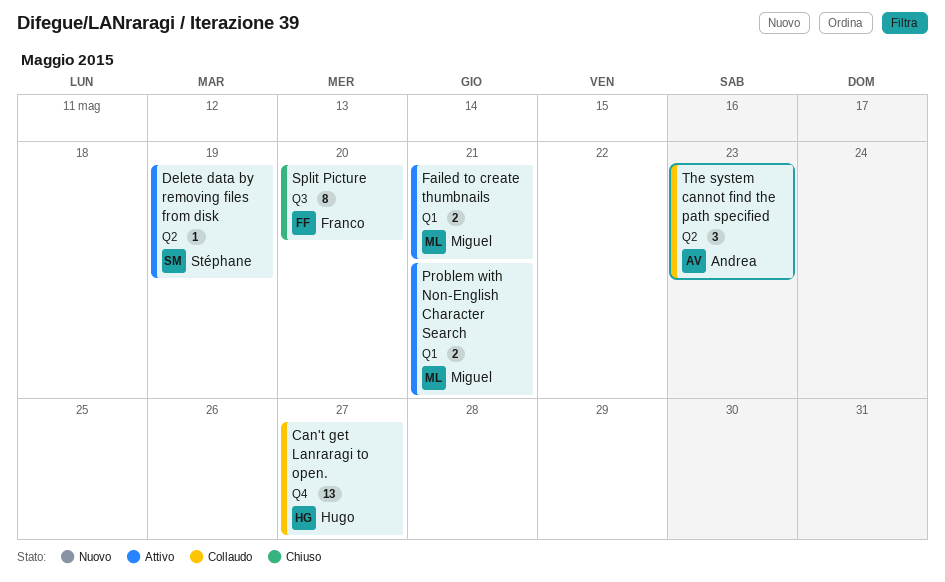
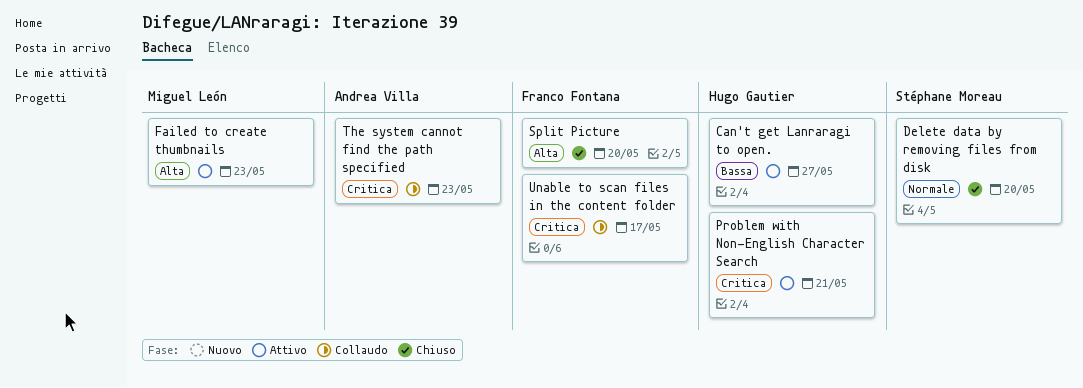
Can't get Lanraragi to open., status: Collaudo -> Attivo
Delete data by removing files from disk, status: Attivo -> Chiuso
Delete data by removing files from disk, due: May 19 -> May 20
Failed to create thumbnails, due: May 21 -> May 23
Problem with Non-English Character Search, owner: Miguel León -> Hugo Gautier
Unable to scan files in the content folder: none -> present

